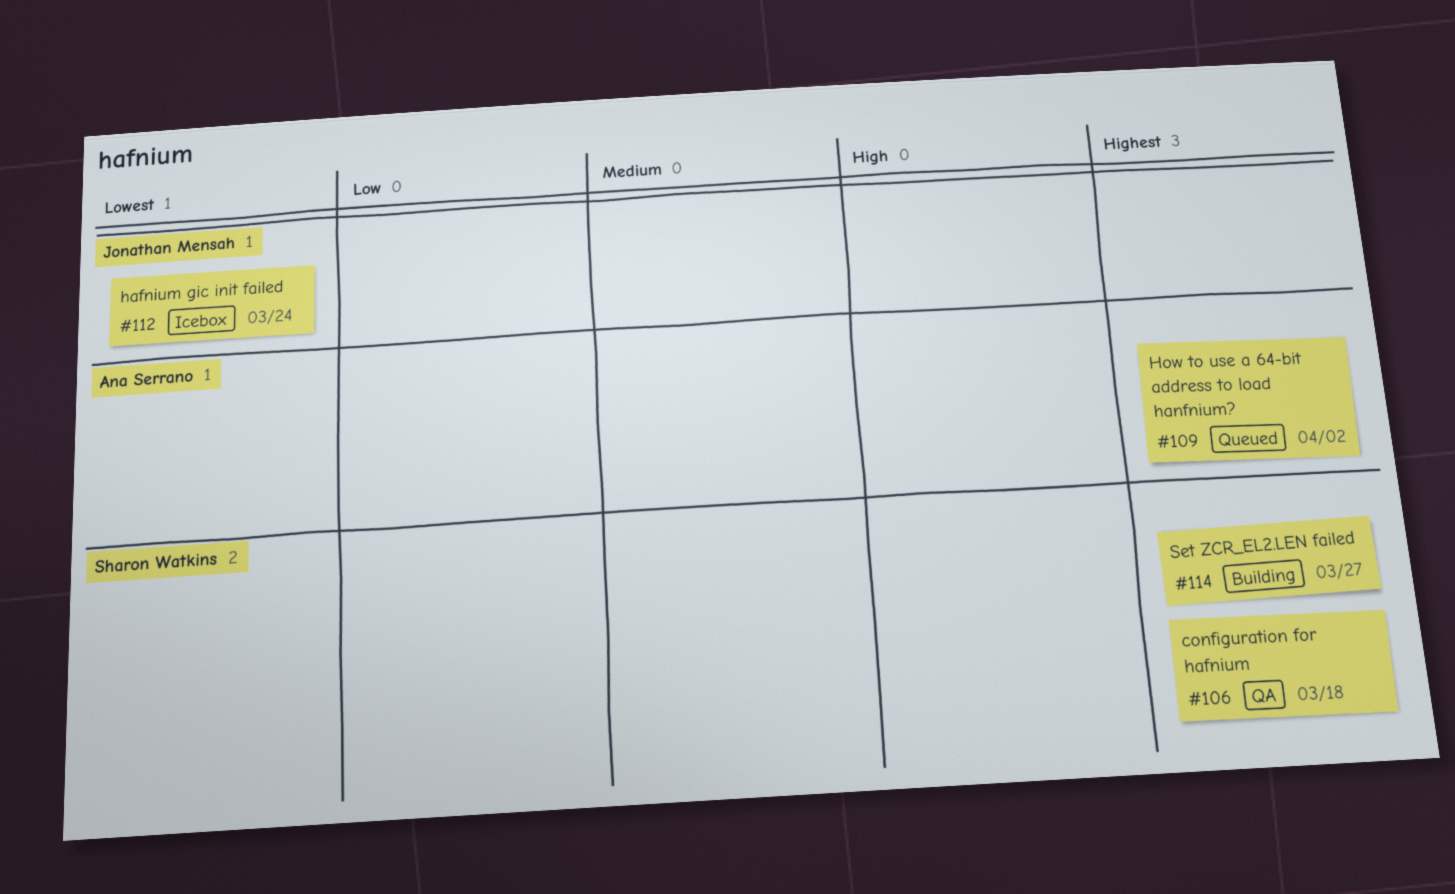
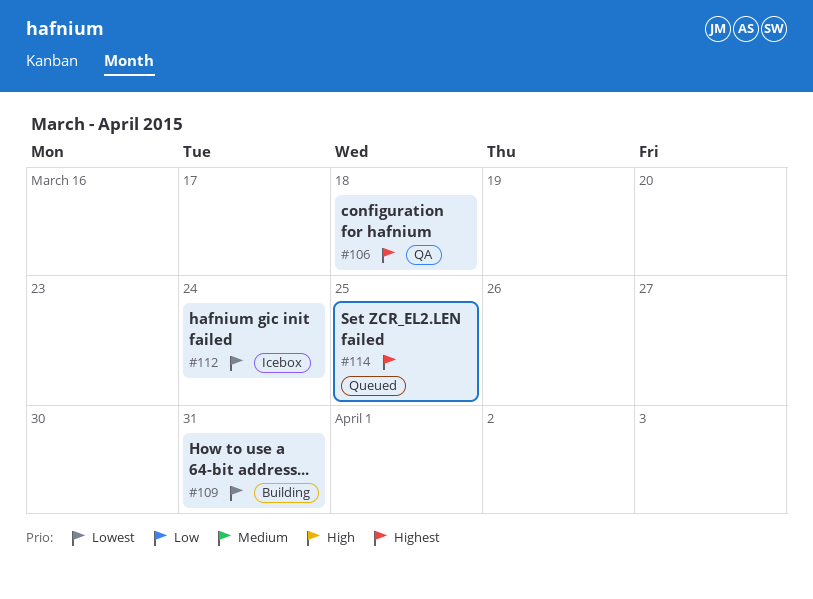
#109, status: Queued -> Building
#109, priority: Highest -> Lowest
#109, due: Apr 2 -> Mar 31
#114, status: Building -> Queued
#114, due: Mar 27 -> Mar 25

